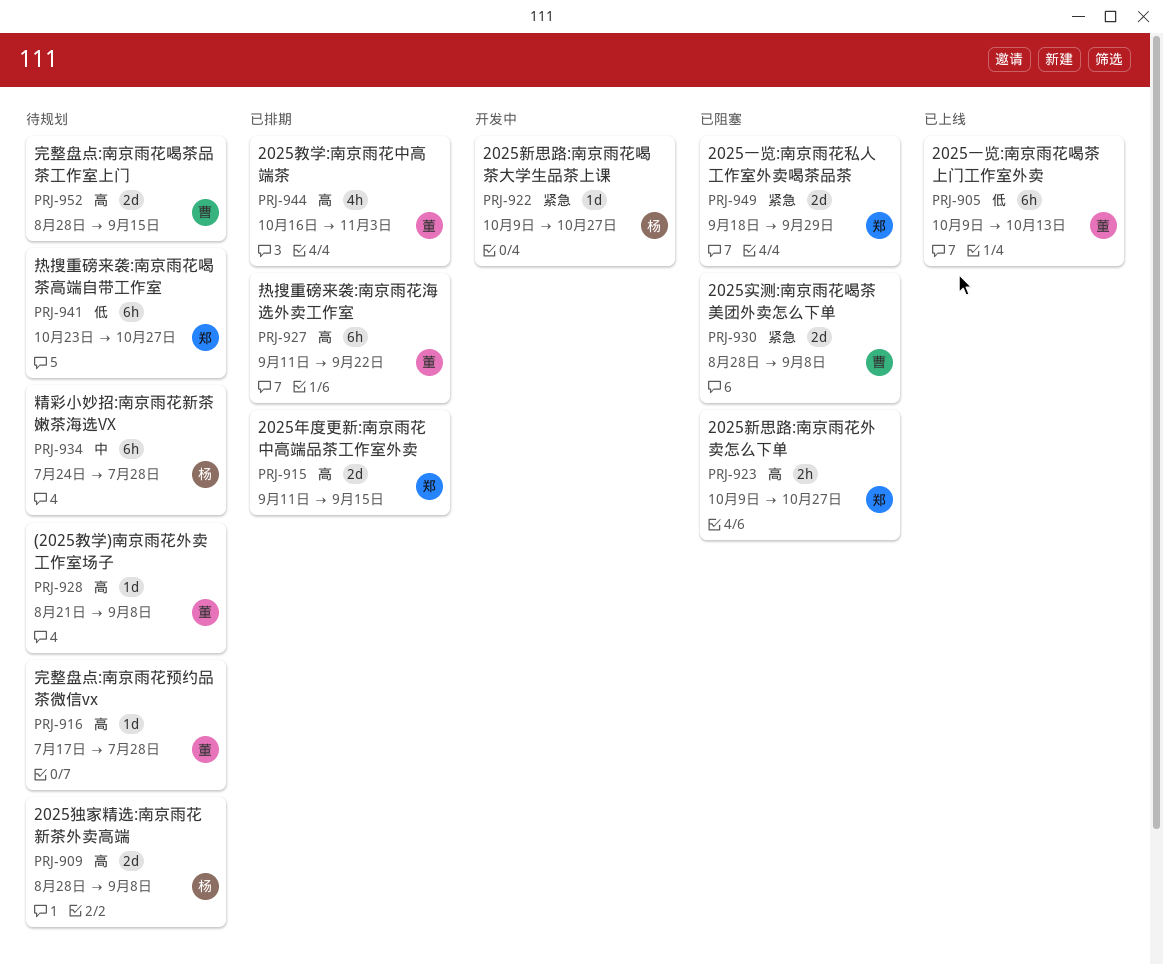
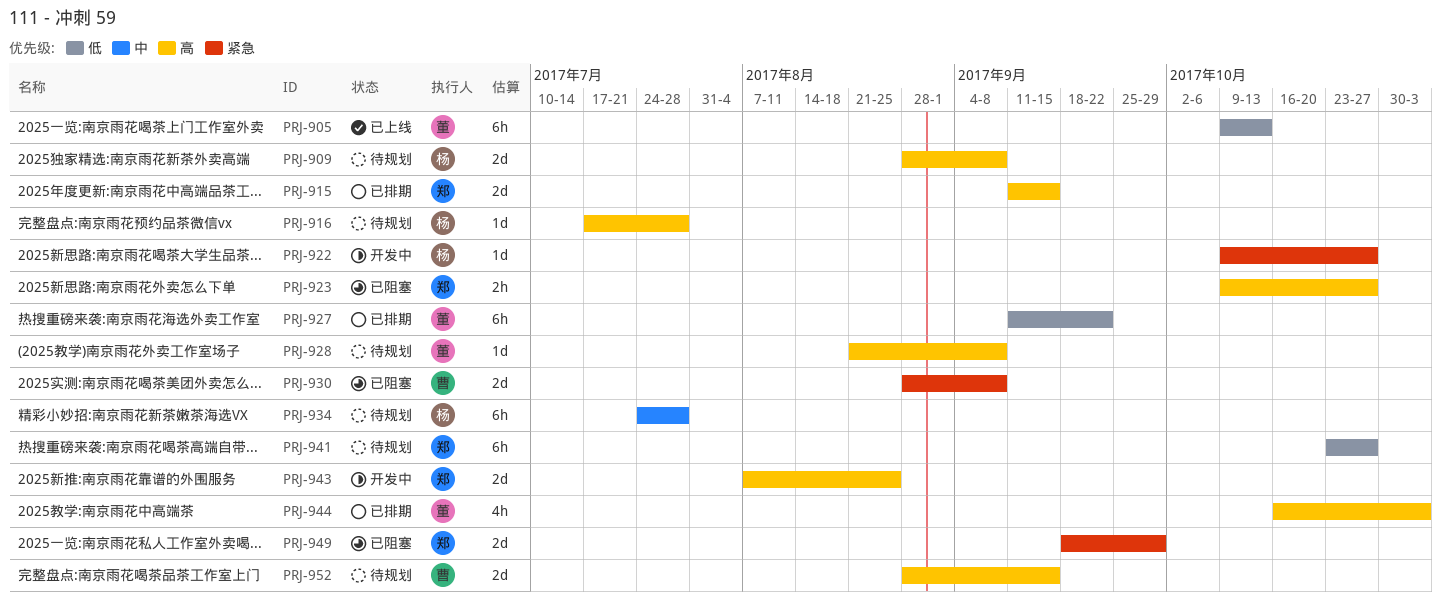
PRJ-916, owner: 董 -> 杨
PRJ-927, priority: 高 -> 低
PRJ-943: none -> present

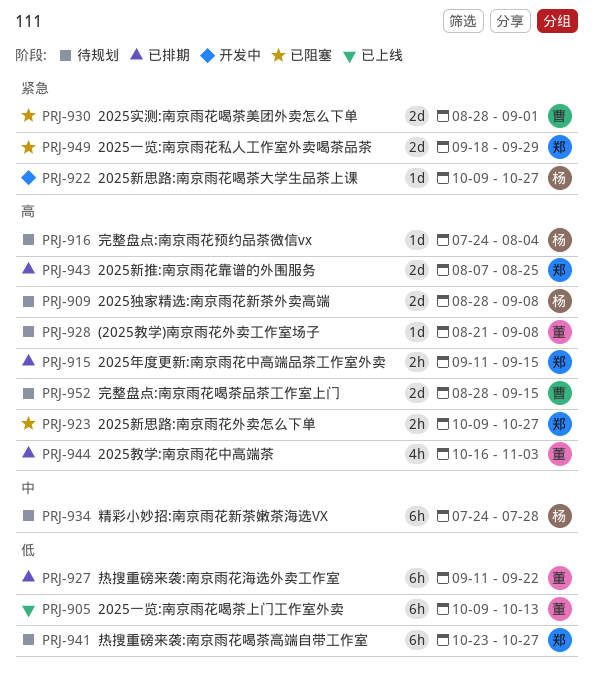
PRJ-915, estimate: 2d -> 2h
PRJ-916, start: Jul 17 -> Jul 24
PRJ-916, due: Jul 28 -> Aug 4
PRJ-930, due: Sep 8 -> Sep 1
PRJ-943, status: 开发中 -> 已排期

